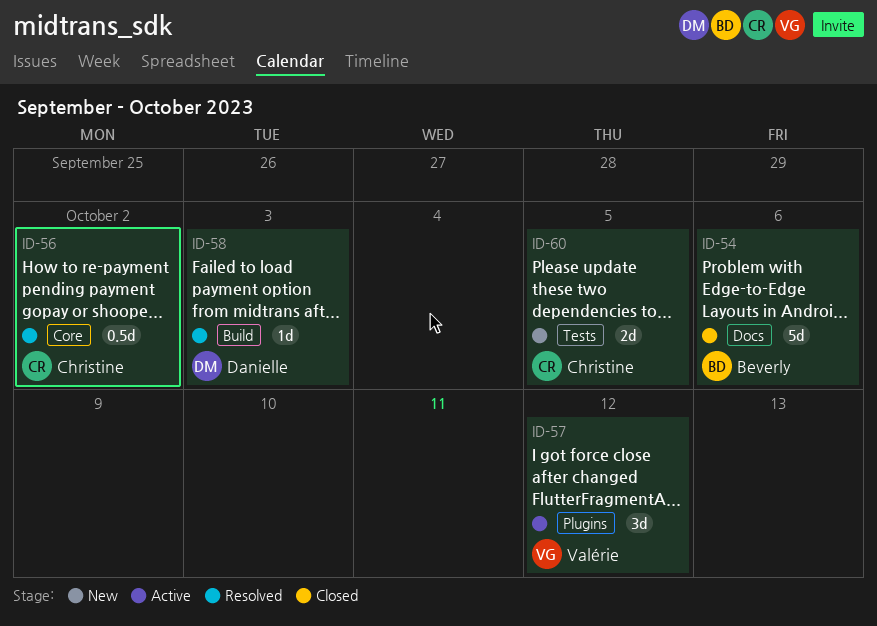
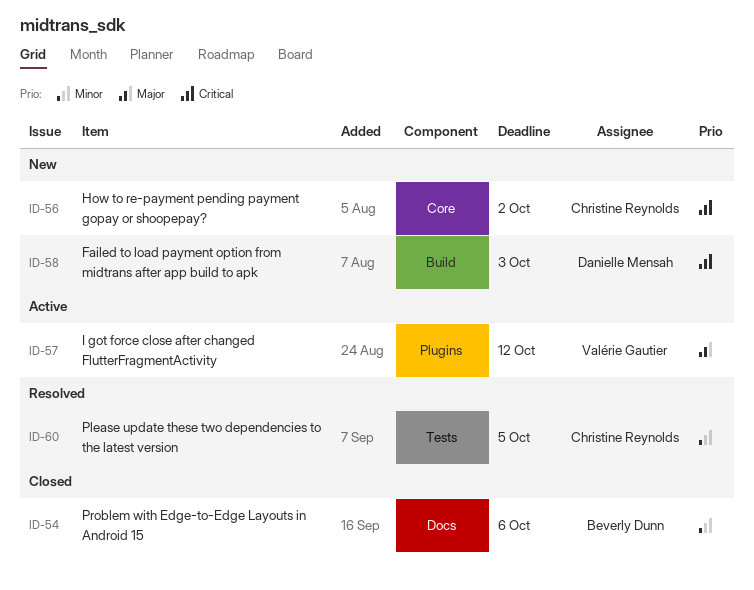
ID-56, status: Resolved -> New
ID-58, status: Resolved -> New
ID-60, status: New -> Resolved

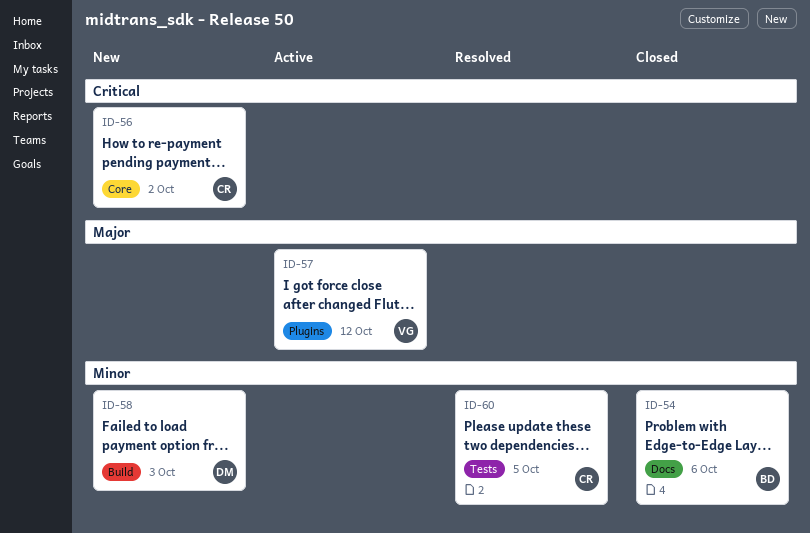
ID-58, priority: Critical -> Minor

